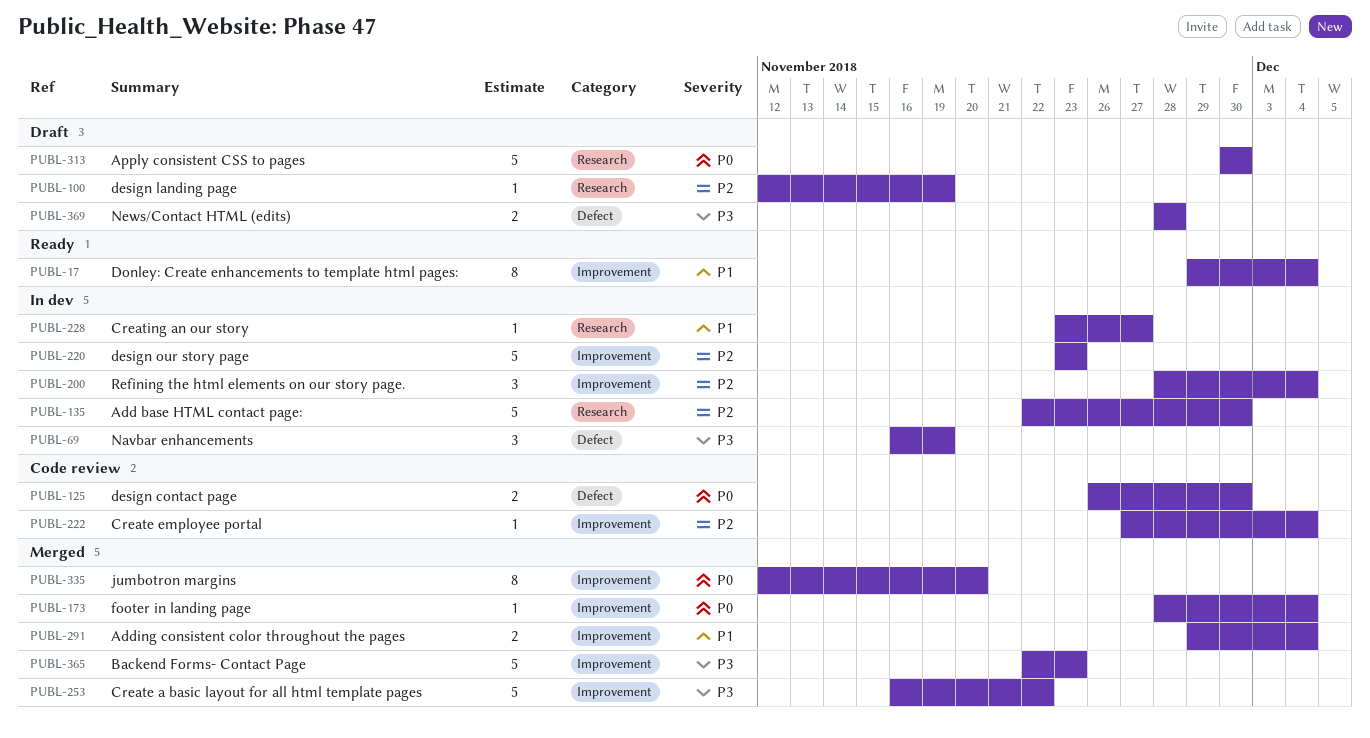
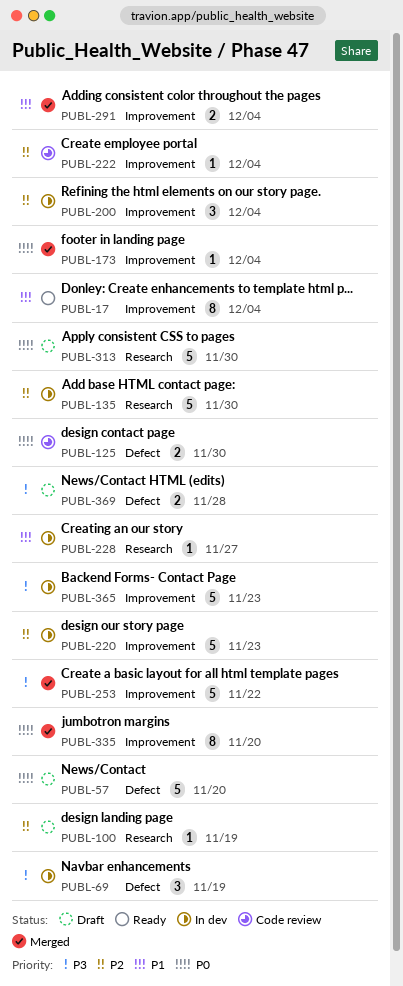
PUBL-57: none -> present
PUBL-365, status: Merged -> In dev

